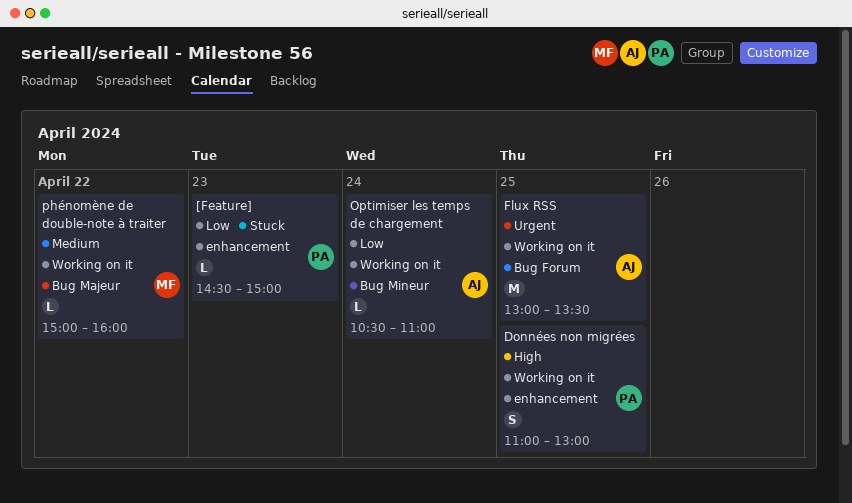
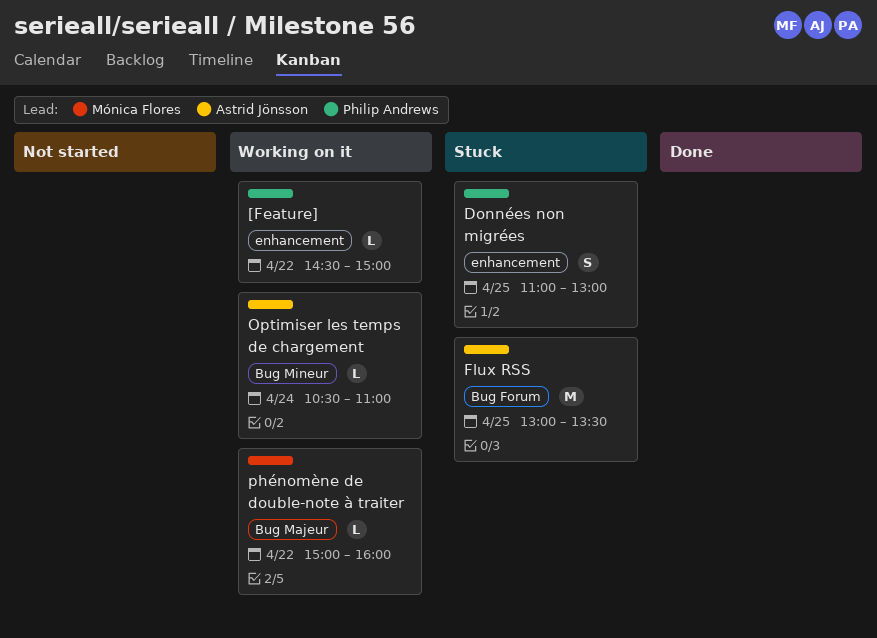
[Feature], status: Stuck -> Working on it
[Feature], day: Apr 23 -> Apr 22
Données non migrées, status: Working on it -> Stuck
Flux RSS, status: Working on it -> Stuck

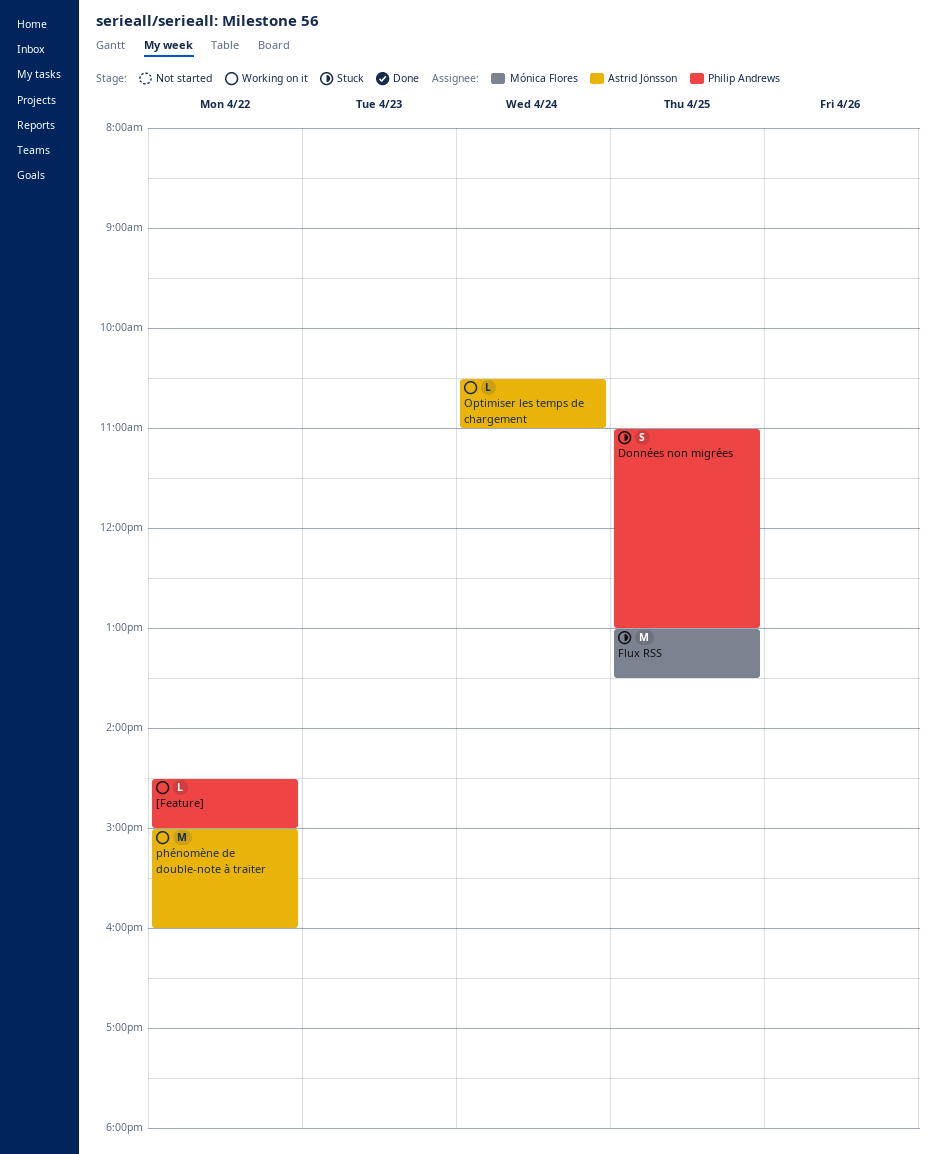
Flux RSS, owner: Astrid Jönsson -> Mónica Flores
phénomène de double-note à traiter, owner: Mónica Flores -> Astrid Jönsson
phénomène de double-note à traiter, estimate: L -> M

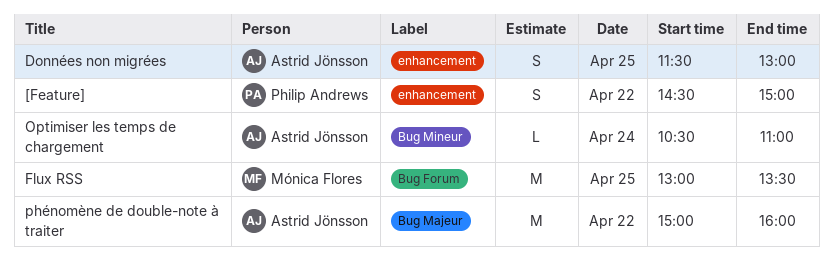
[Feature], estimate: L -> S
Données non migrées, owner: Philip Andrews -> Astrid Jönsson
Données non migrées, begins: 11:00 -> 11:30

